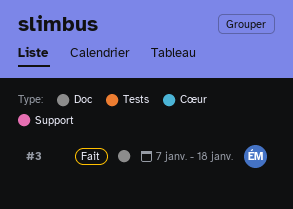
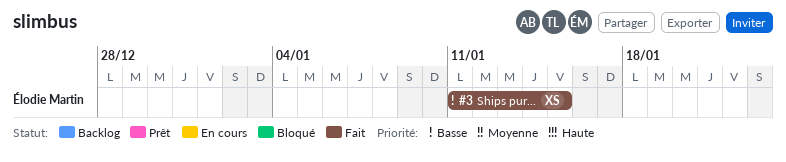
#3, start: Jan 7 -> Jan 11
#3, due: Jan 18 -> Jan 15

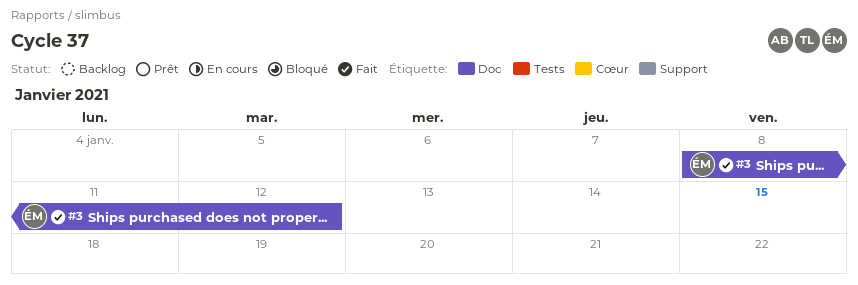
#3, start: Jan 11 -> Jan 8
#3, due: Jan 15 -> Jan 12

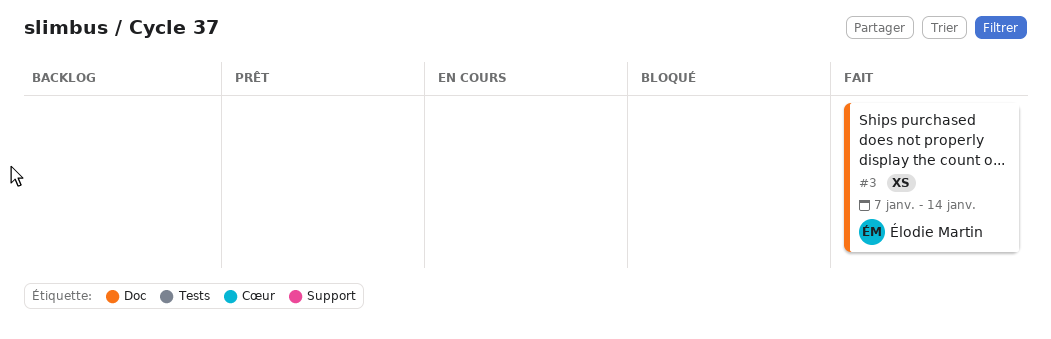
#3, start: Jan 8 -> Jan 7
#3, due: Jan 12 -> Jan 14

